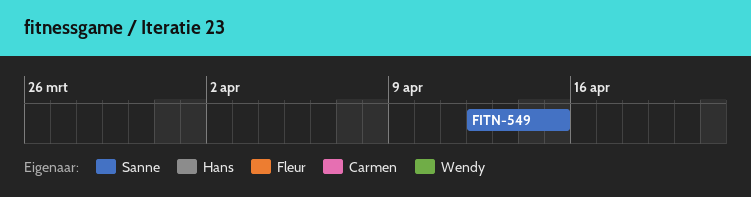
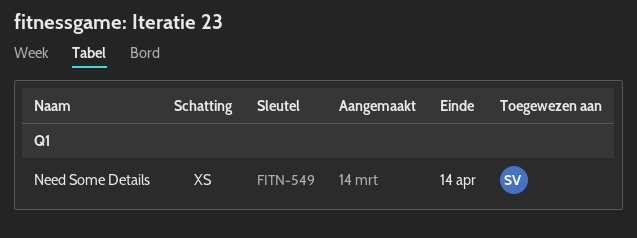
FITN-549, due: Apr 15 -> Apr 14

